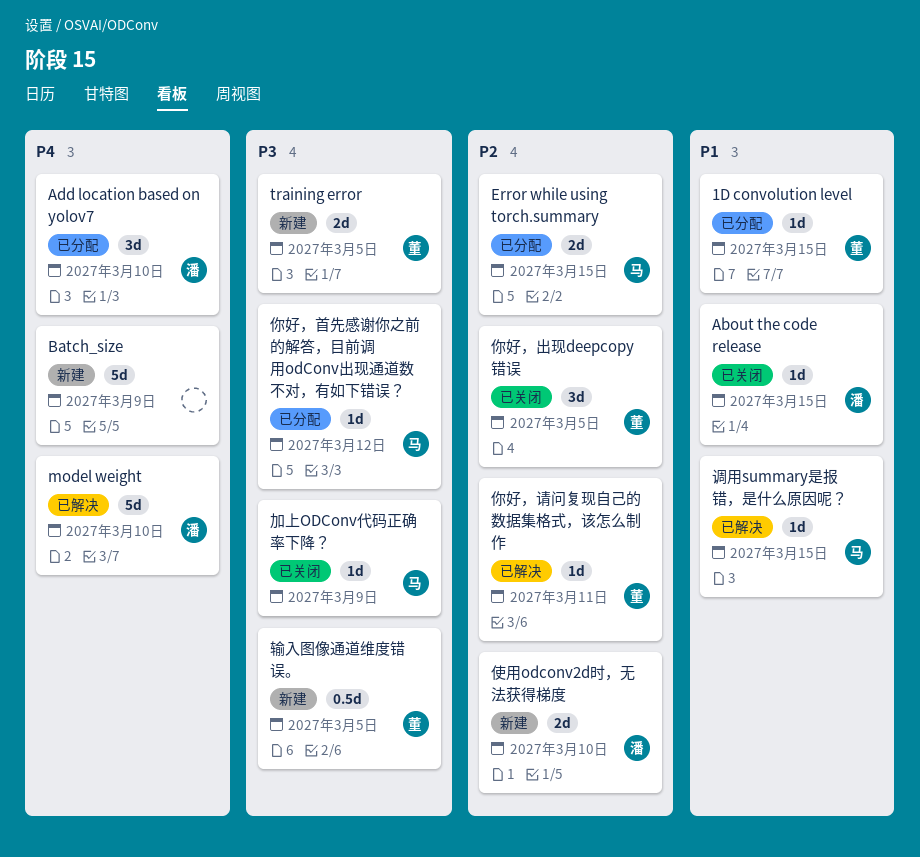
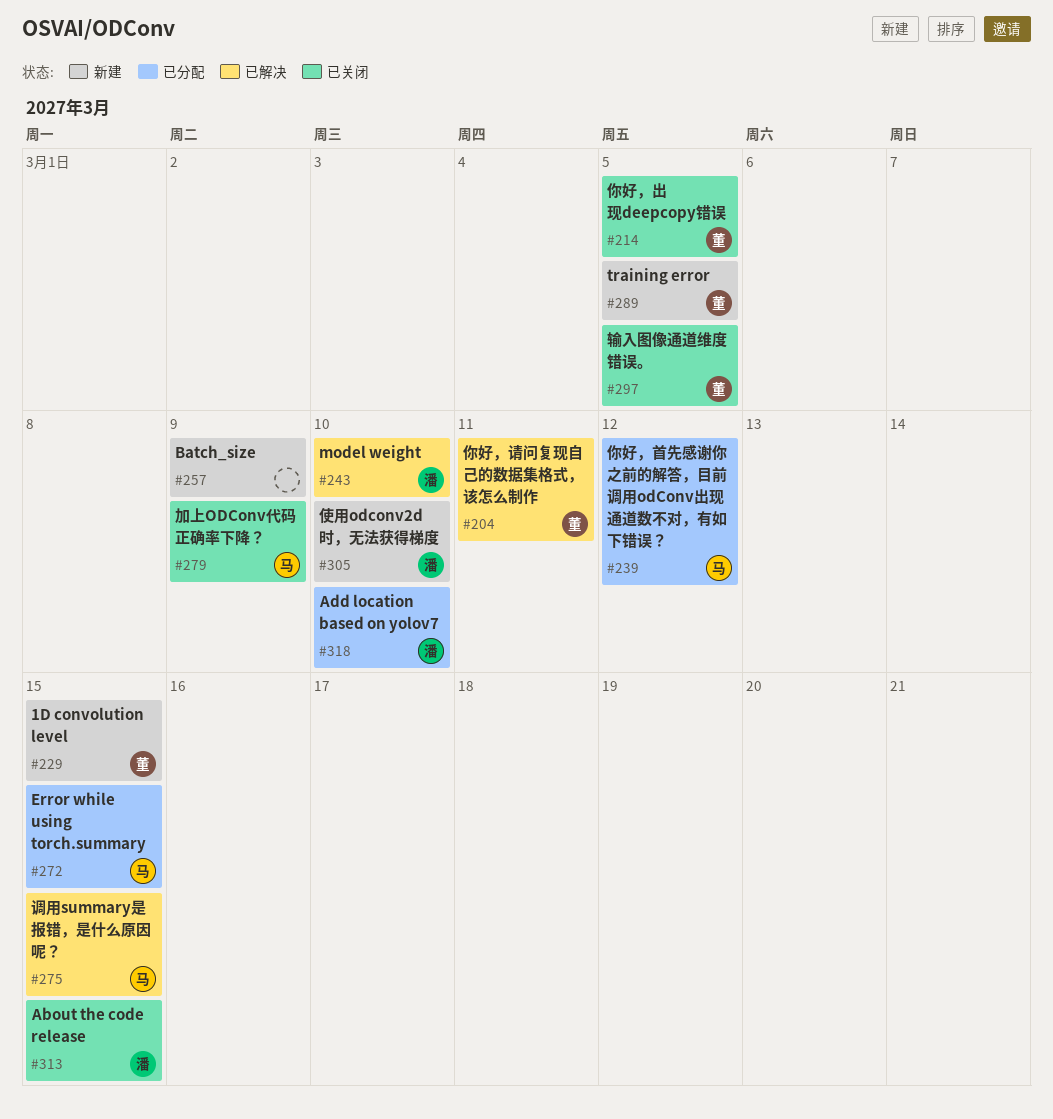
1D convolution level, status: 已分配 -> 新建
输入图像通道维度错误。, status: 新建 -> 已关闭

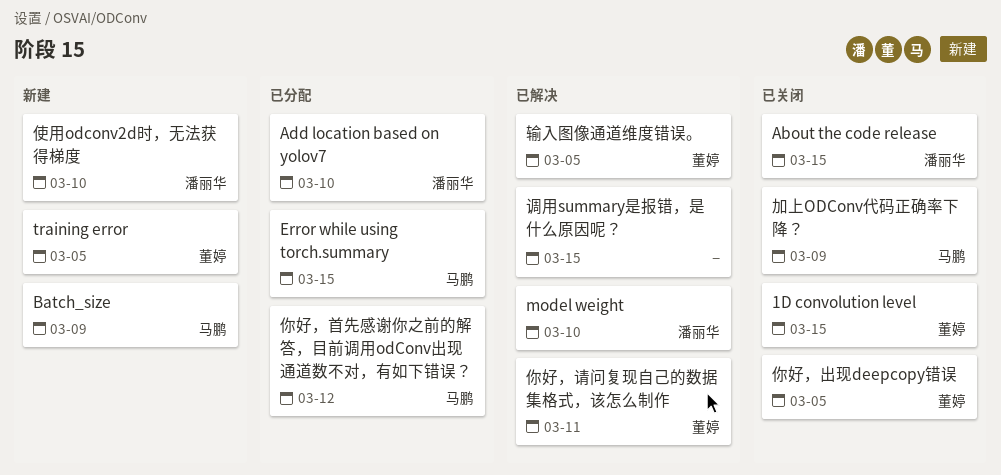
1D convolution level, status: 新建 -> 已关闭
Batch_size, owner: none -> 马鹏
调用summary是报错，是什么原因呢？, owner: 马鹏 -> none
输入图像通道维度错误。, status: 已关闭 -> 已解决

